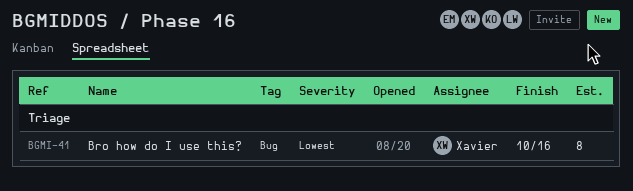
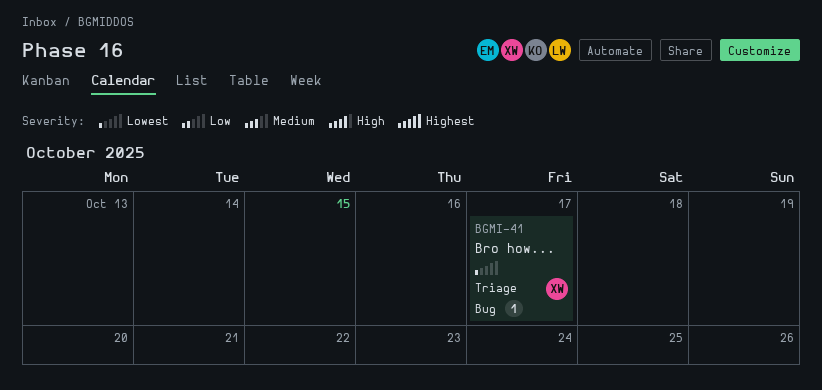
BGMI-41, estimate: 8 -> 1
BGMI-41, due: Oct 16 -> Oct 17

